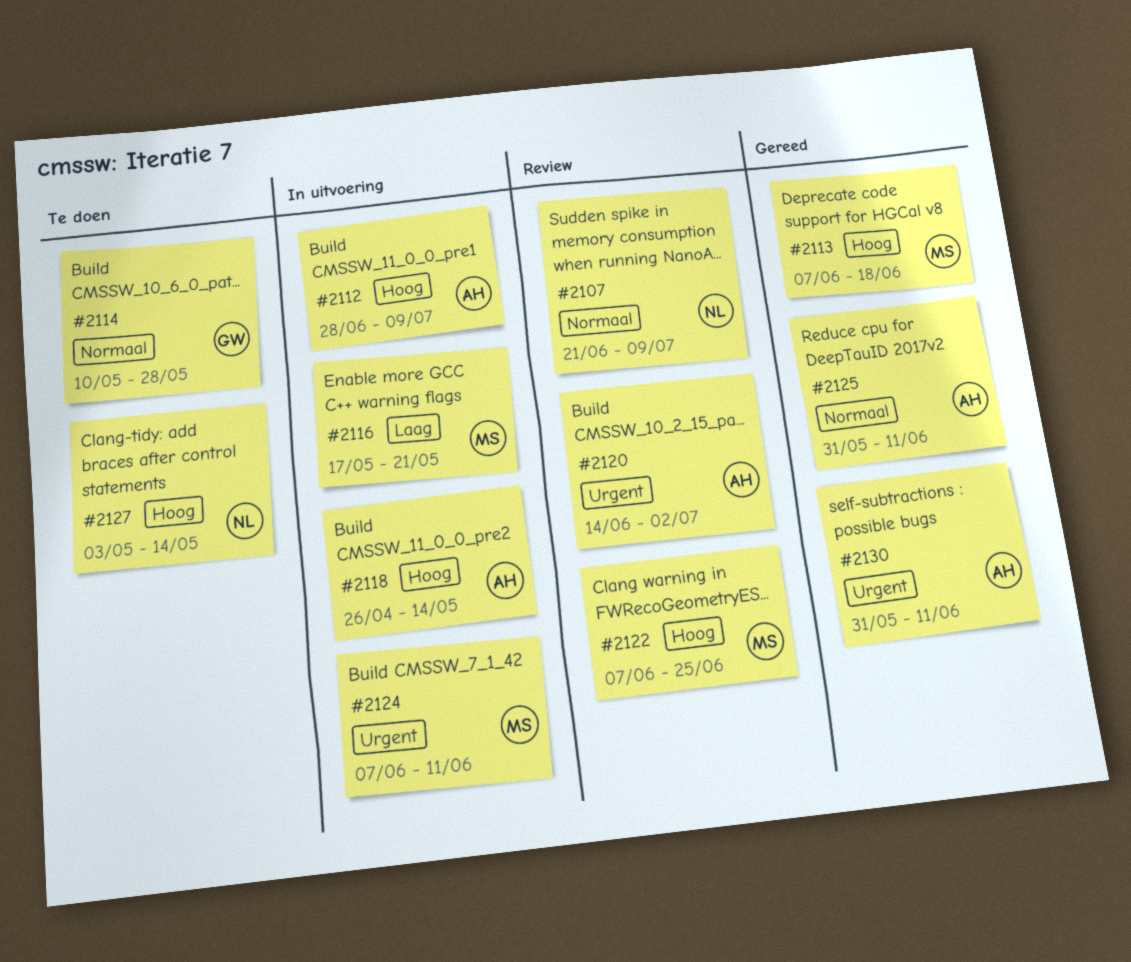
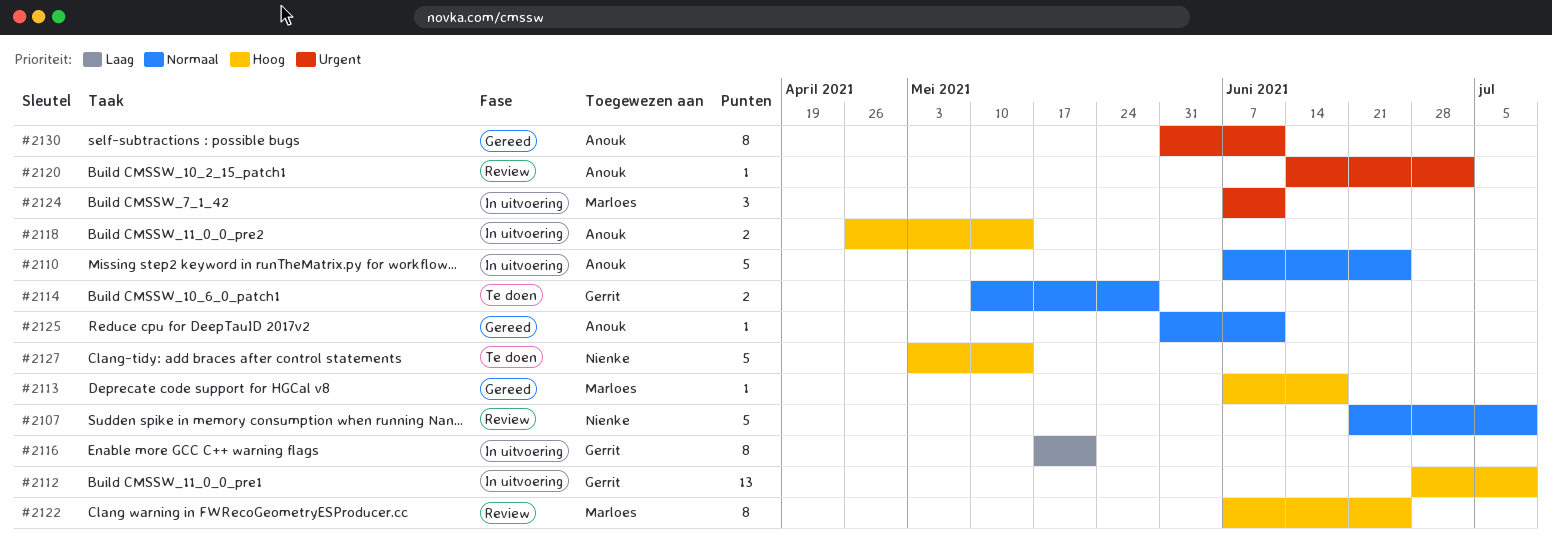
#2110: none -> present
#2112, owner: Anouk -> Gerrit
#2116, owner: Marloes -> Gerrit

